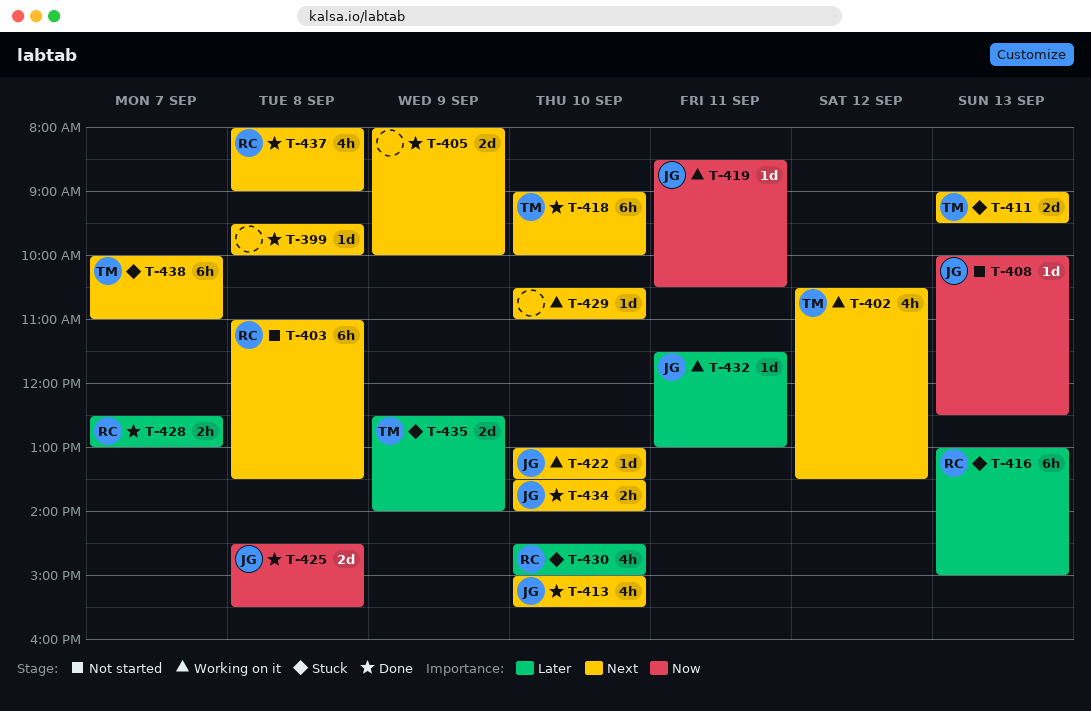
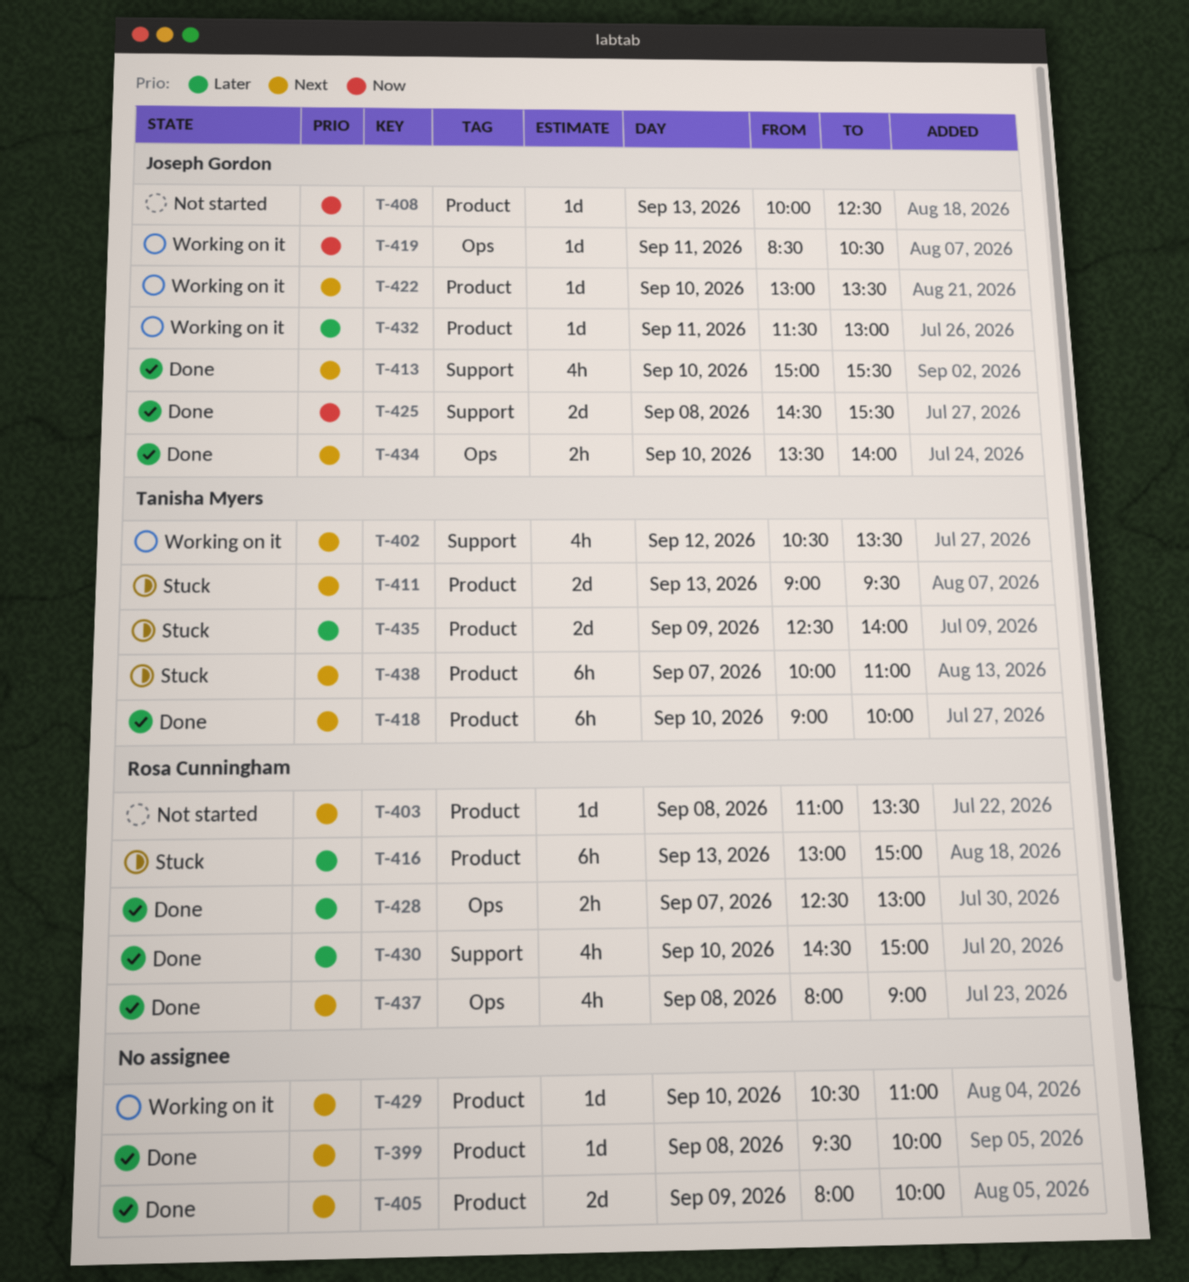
T-403, estimate: 6h -> 1d
T-430, status: Stuck -> Done

